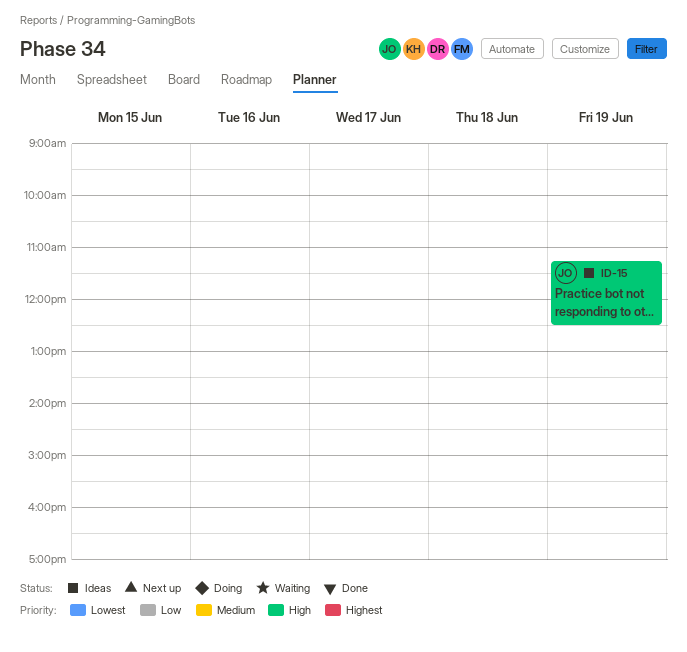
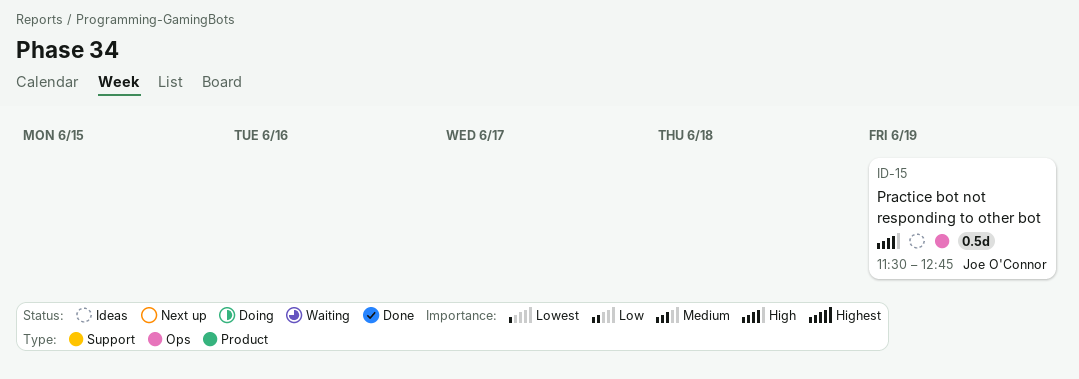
ID-15, begins: 11:15 -> 11:30
ID-15, ends: 12:30 -> 12:45

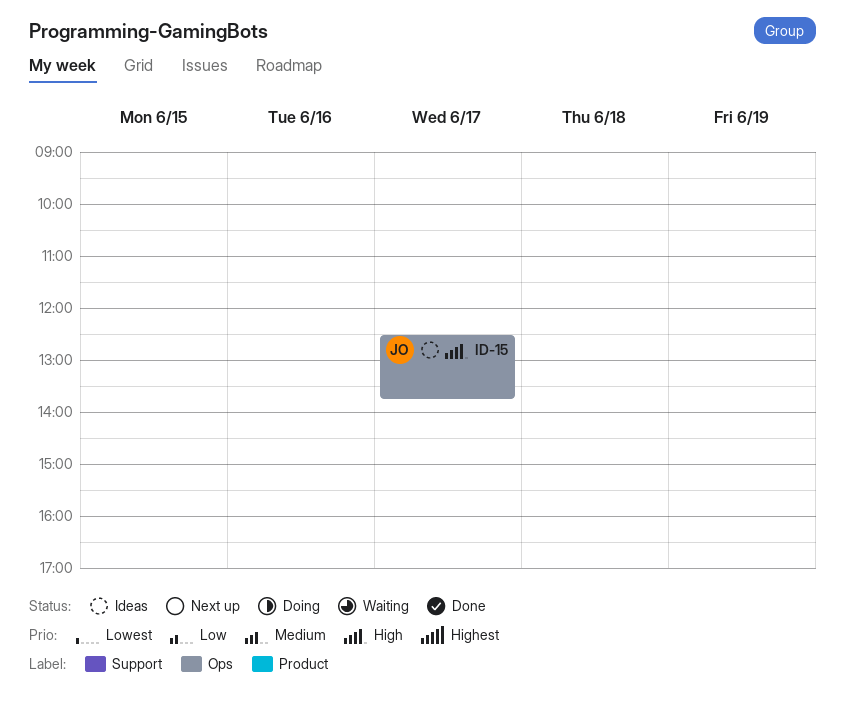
ID-15, day: Jun 19 -> Jun 17
ID-15, begins: 11:30 -> 12:30
ID-15, ends: 12:45 -> 13:45

